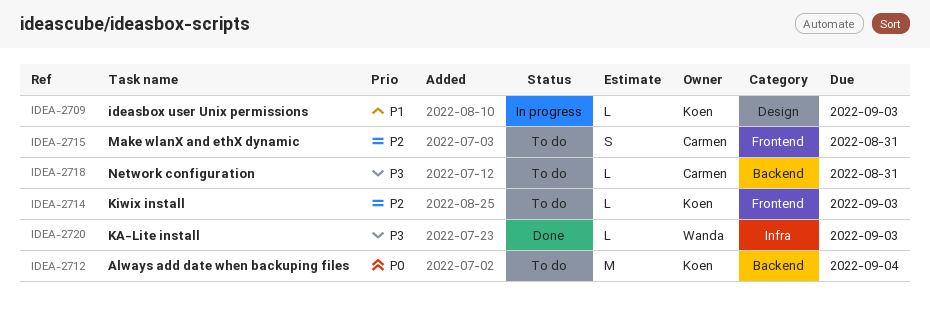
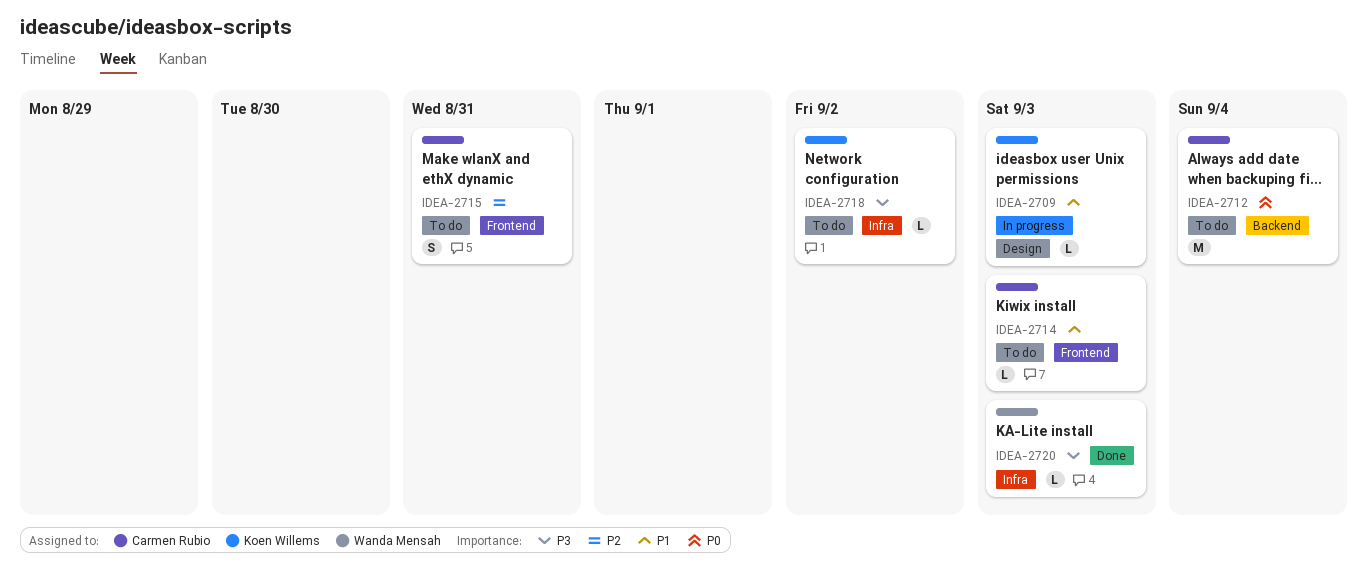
IDEA-2712, owner: Koen Willems -> Carmen Rubio
IDEA-2714, owner: Koen Willems -> Carmen Rubio
IDEA-2714, priority: P2 -> P1
IDEA-2718, owner: Carmen Rubio -> Koen Willems
IDEA-2718, label: Backend -> Infra
IDEA-2718, due: Aug 31 -> Sep 2

